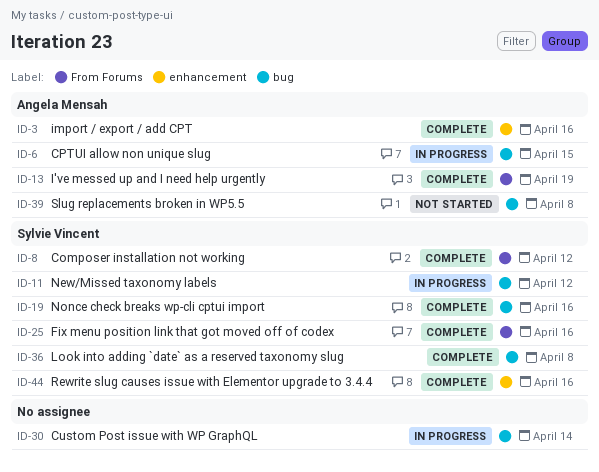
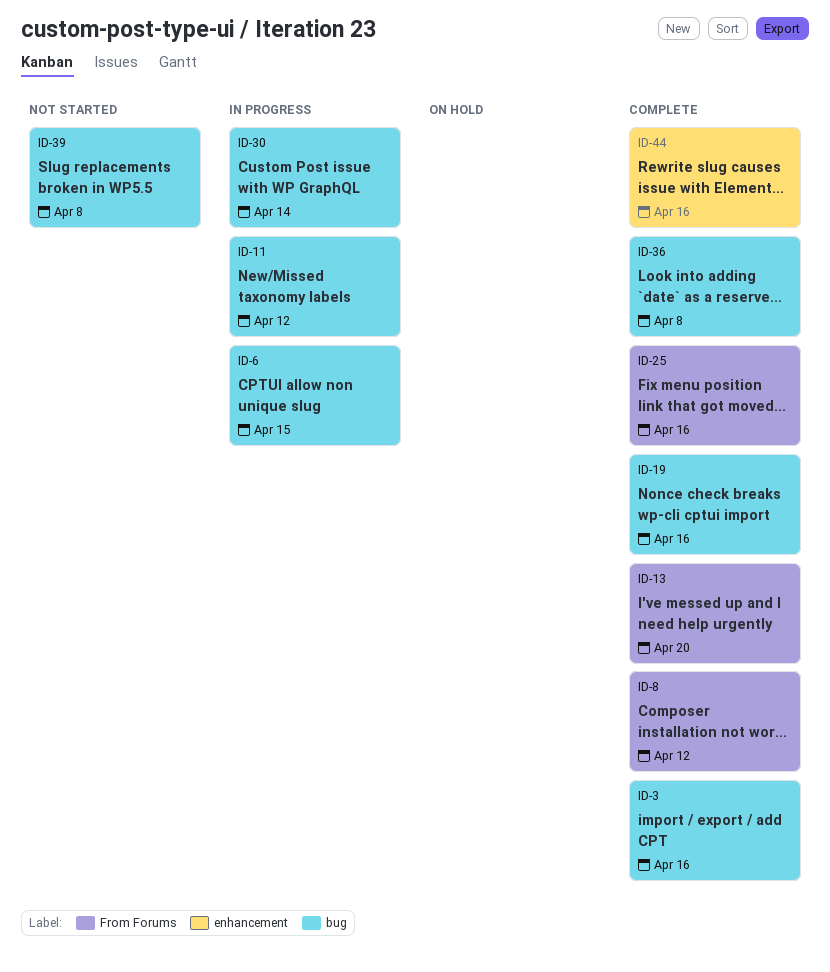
ID-3, label: enhancement -> bug
ID-13, due: Apr 19 -> Apr 20

